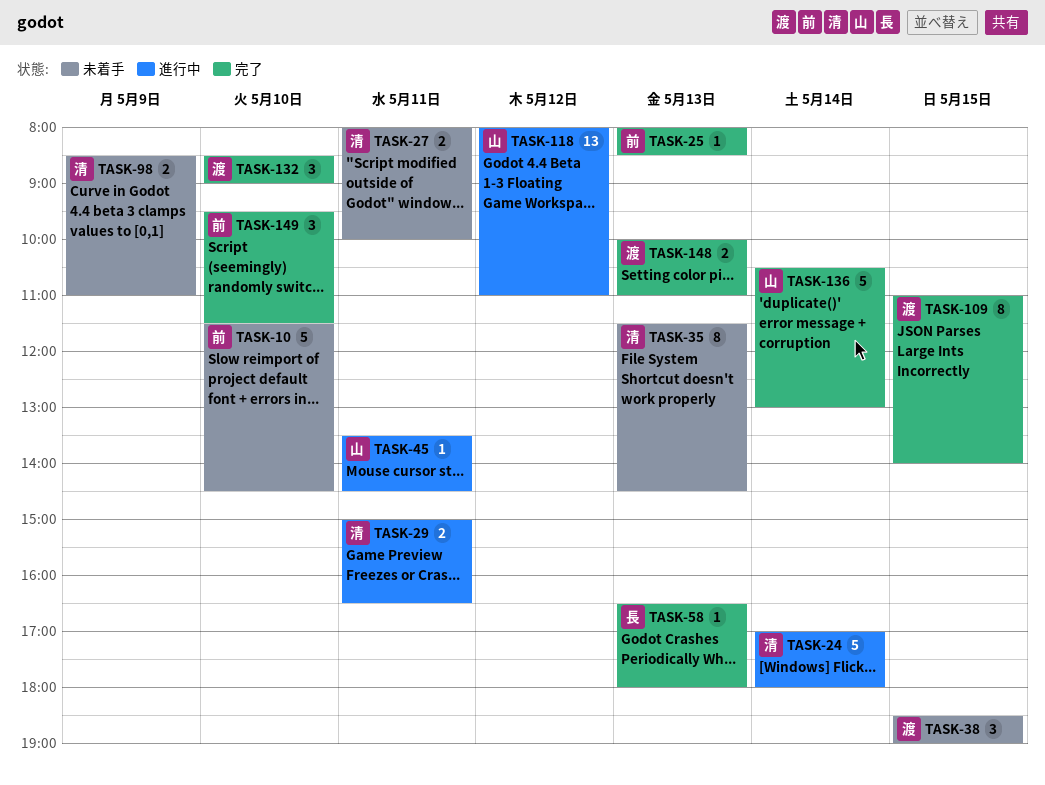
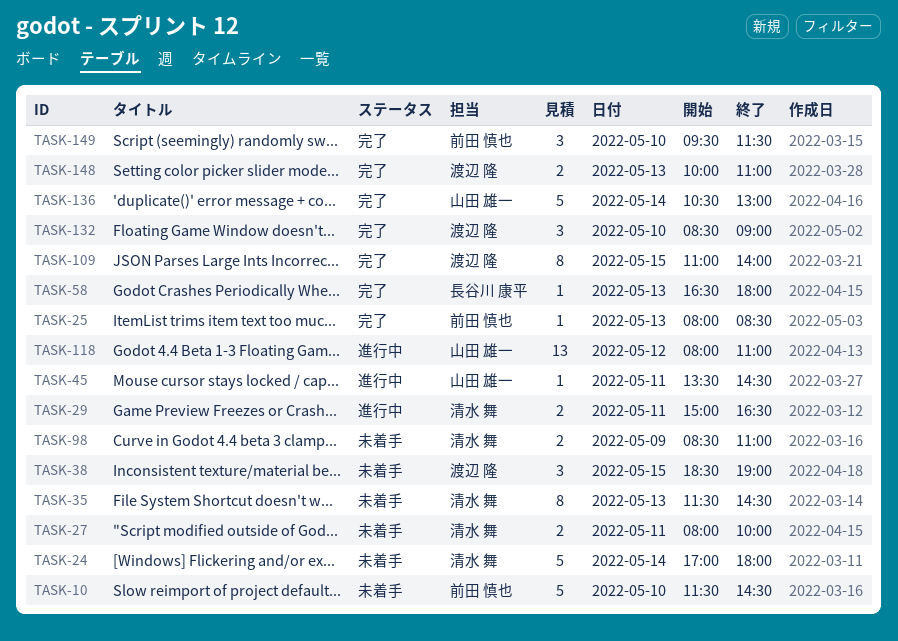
TASK-24, status: 進行中 -> 未着手

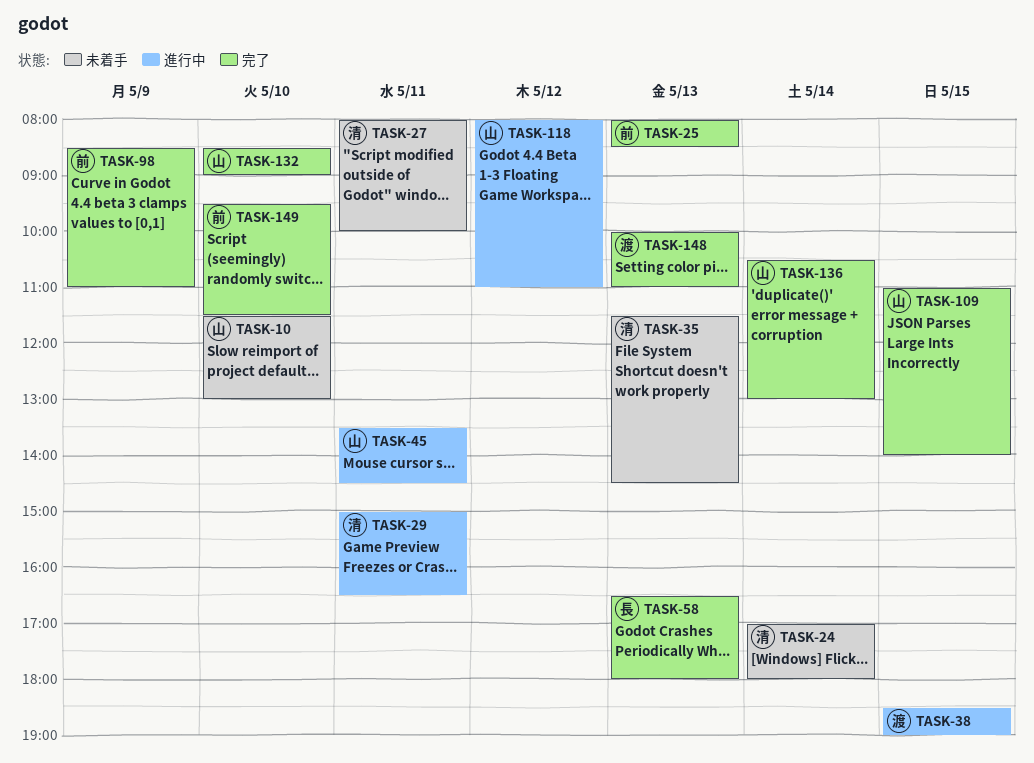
TASK-10, owner: 前田 慎也 -> 山田 雄一
TASK-10, ends: 14:30 -> 13:00
TASK-38, status: 未着手 -> 進行中
TASK-98, status: 未着手 -> 完了
TASK-98, owner: 清水 舞 -> 前田 慎也
TASK-109, owner: 渡辺 隆 -> 山田 雄一
TASK-132, owner: 渡辺 隆 -> 山田 雄一

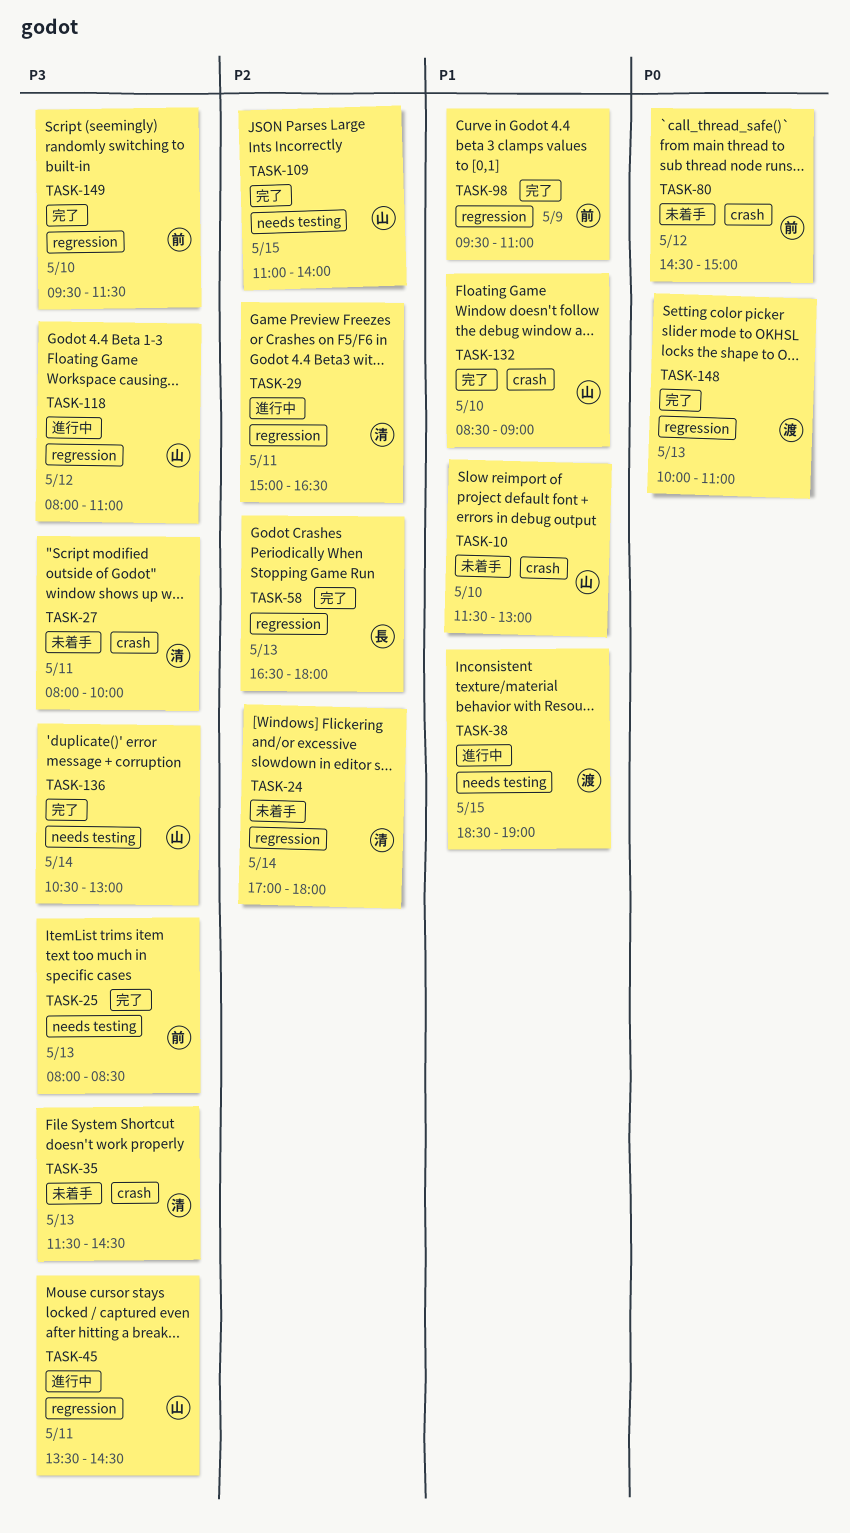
TASK-80: none -> present
TASK-98, begins: 08:30 -> 09:30

